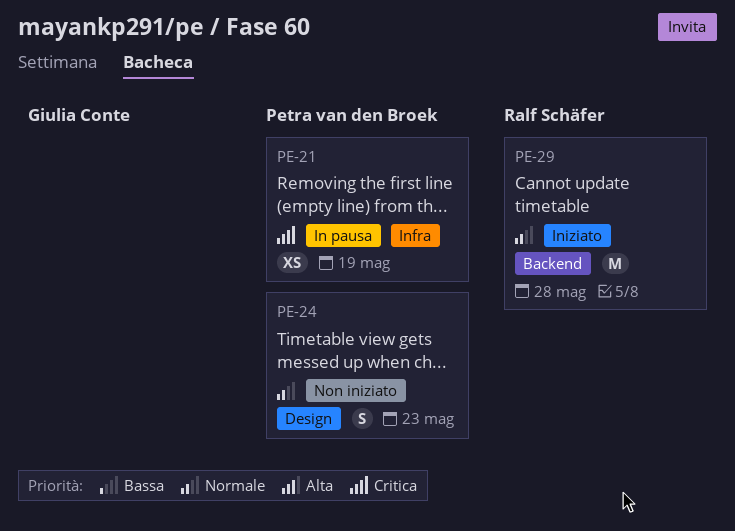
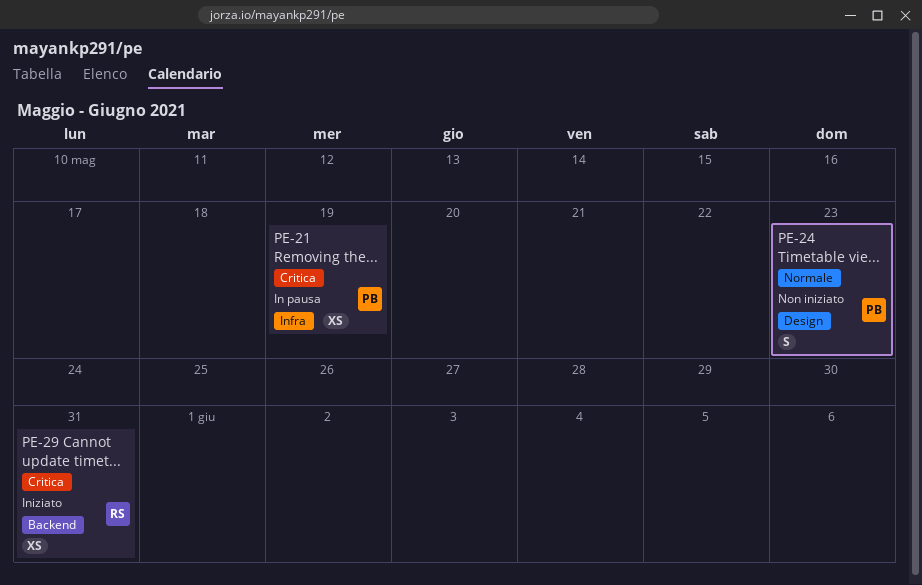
PE-29, priority: Normale -> Critica
PE-29, estimate: M -> XS
PE-29, due: May 28 -> May 31

